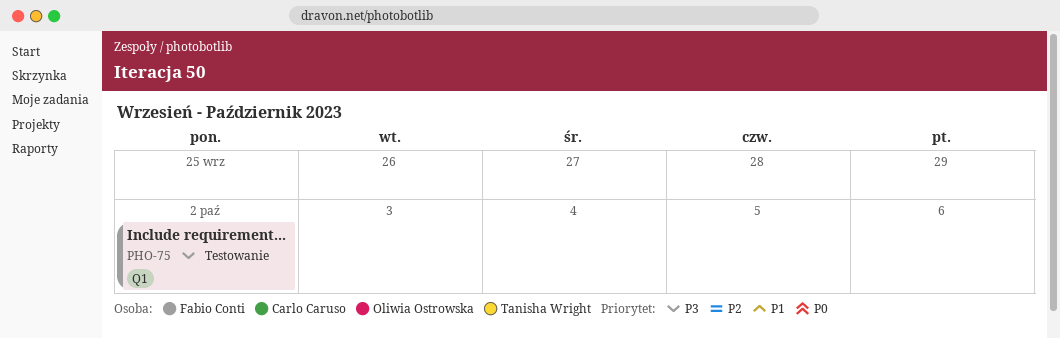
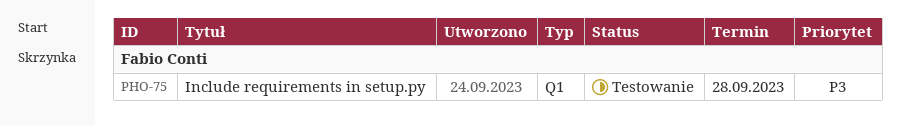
PHO-75, due: Oct 2 -> Sep 28

